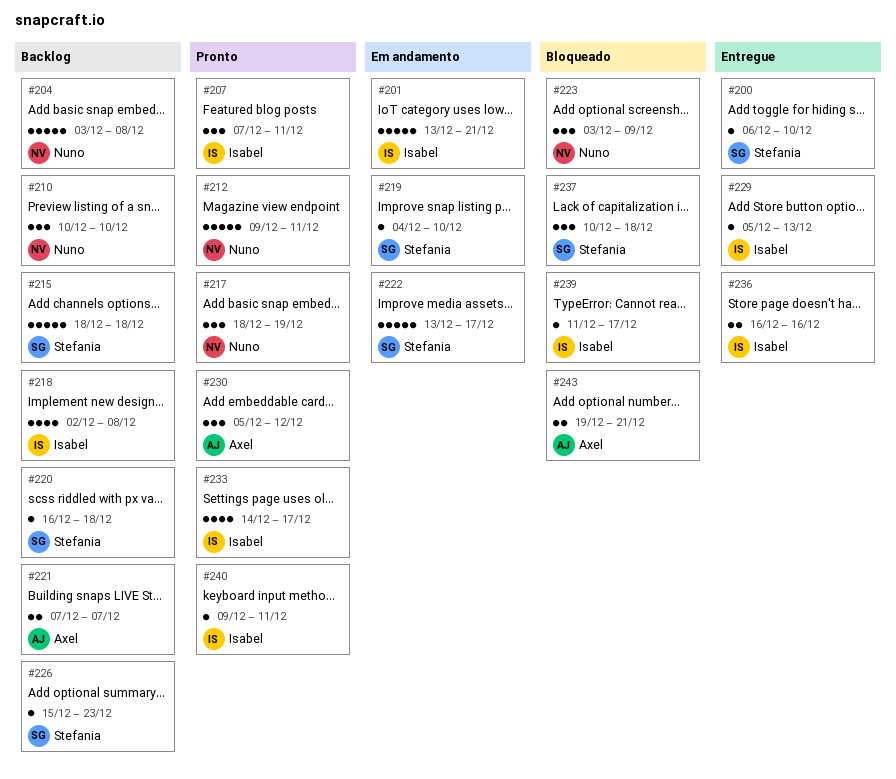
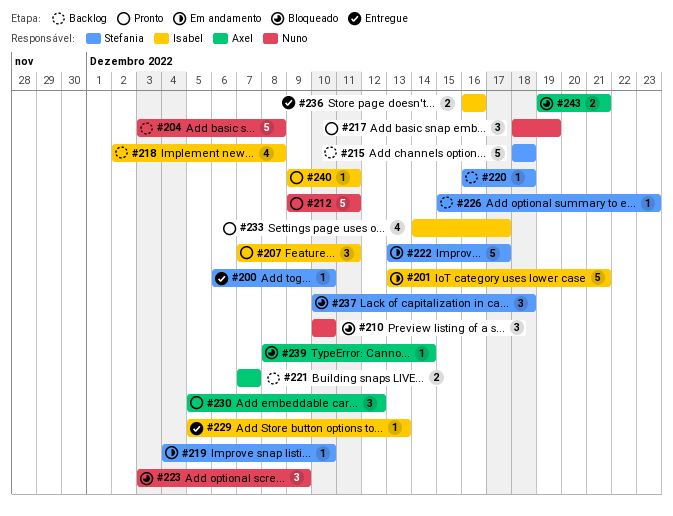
#210, status: Backlog -> Bloqueado
#239, owner: Isabel -> Axel
#239, start: Dec 11 -> Dec 8
#239, due: Dec 17 -> Dec 14

